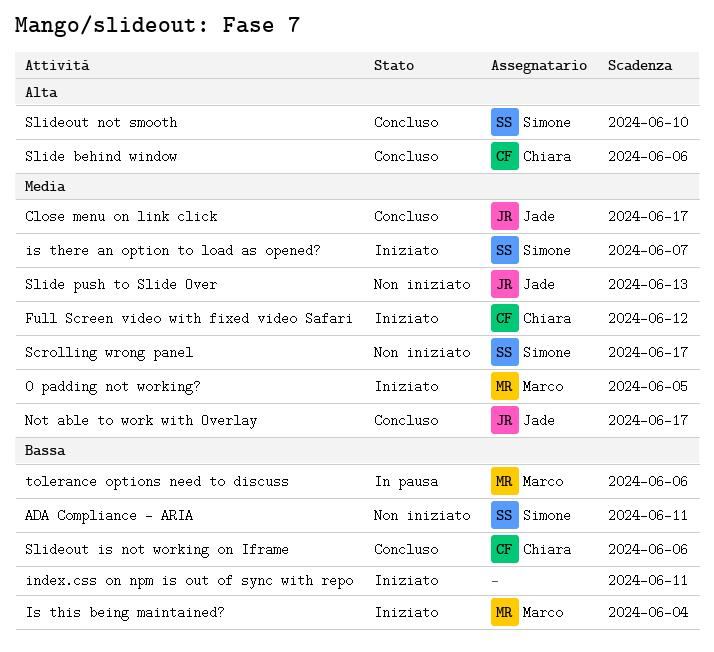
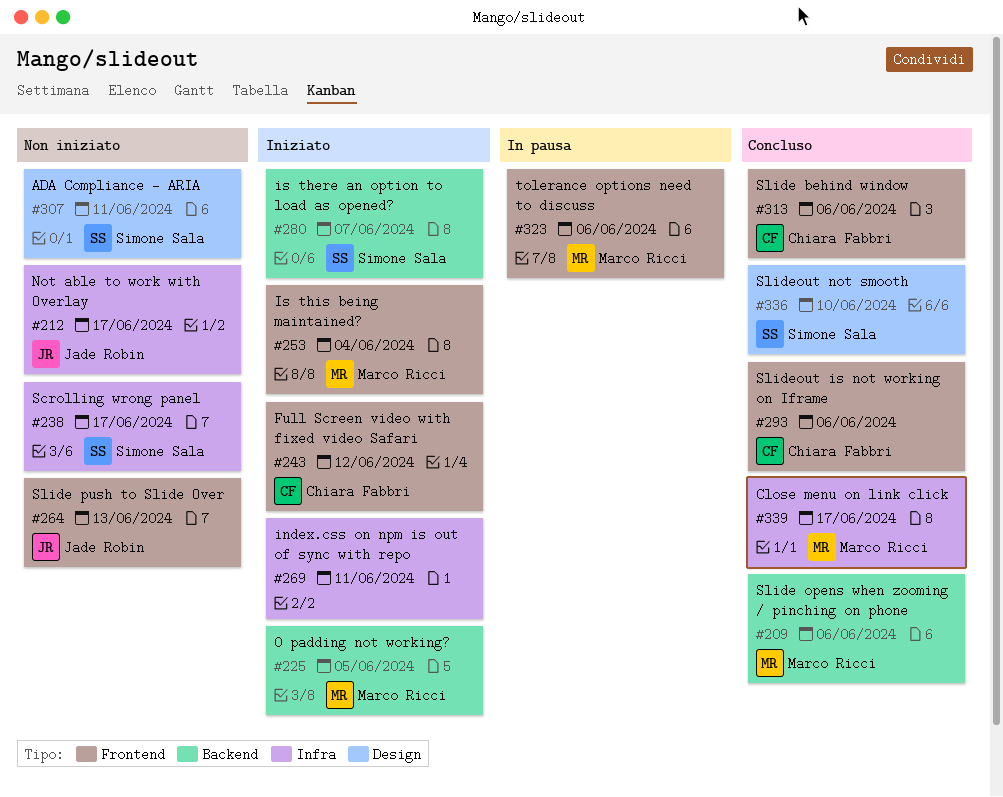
Close menu on link click, owner: Jade Robin -> Marco Ricci
Not able to work with Overlay, status: Concluso -> Non iniziato
Slide opens when zooming / pinching on phone: none -> present

